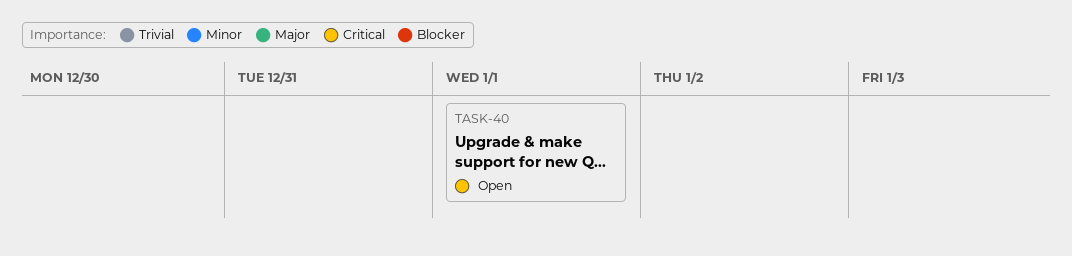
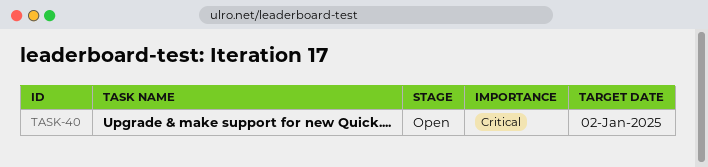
TASK-40, due: Jan 1 -> Jan 2

